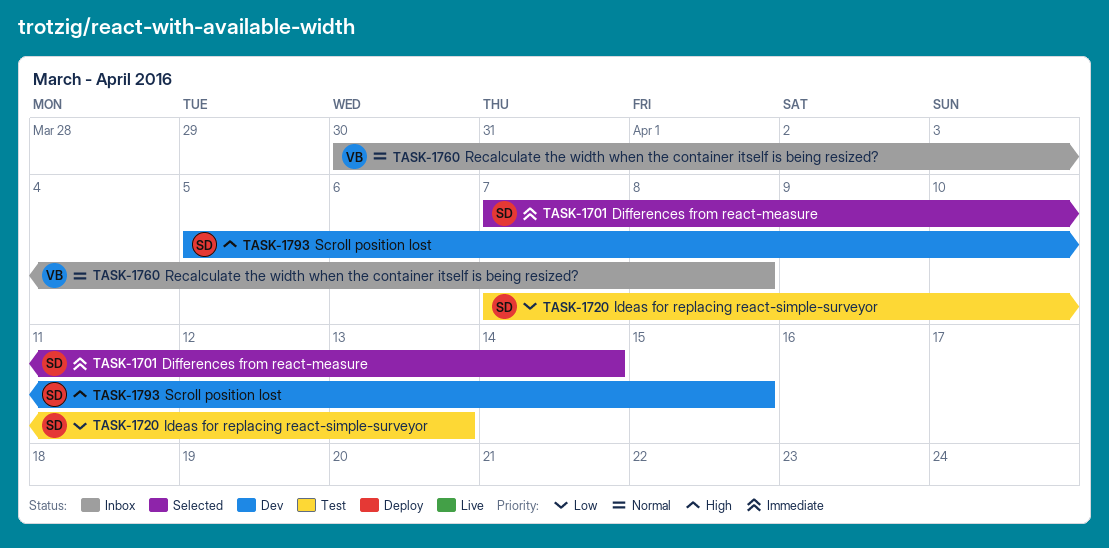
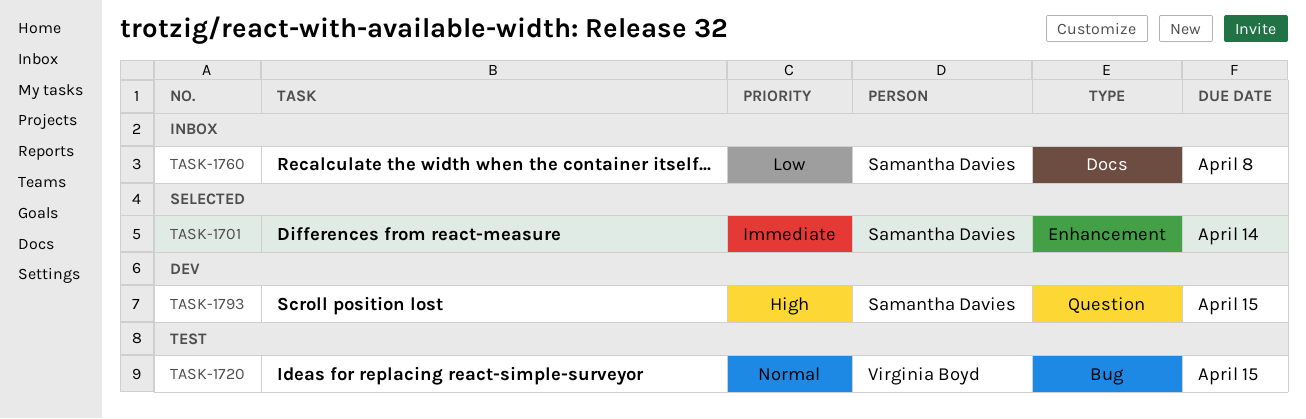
TASK-1720, owner: Samantha Davies -> Virginia Boyd
TASK-1720, priority: Low -> Normal
TASK-1720, due: Apr 13 -> Apr 15
TASK-1760, owner: Virginia Boyd -> Samantha Davies
TASK-1760, priority: Normal -> Low

